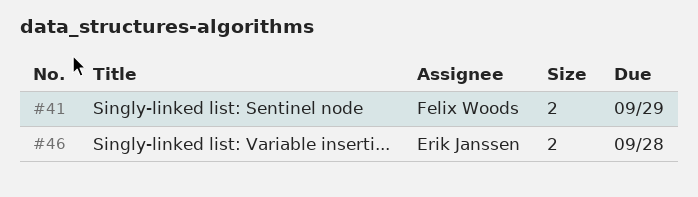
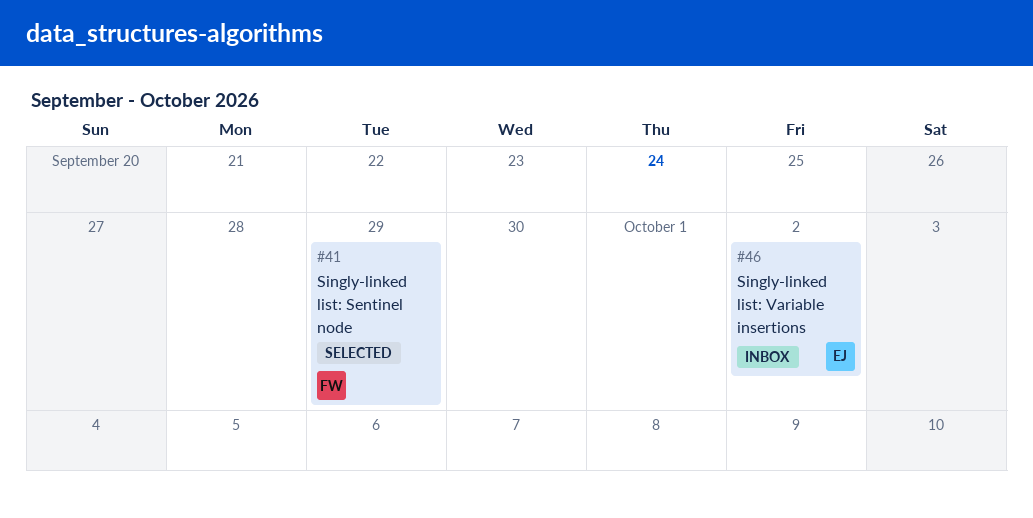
#46, due: Sep 28 -> Oct 2

